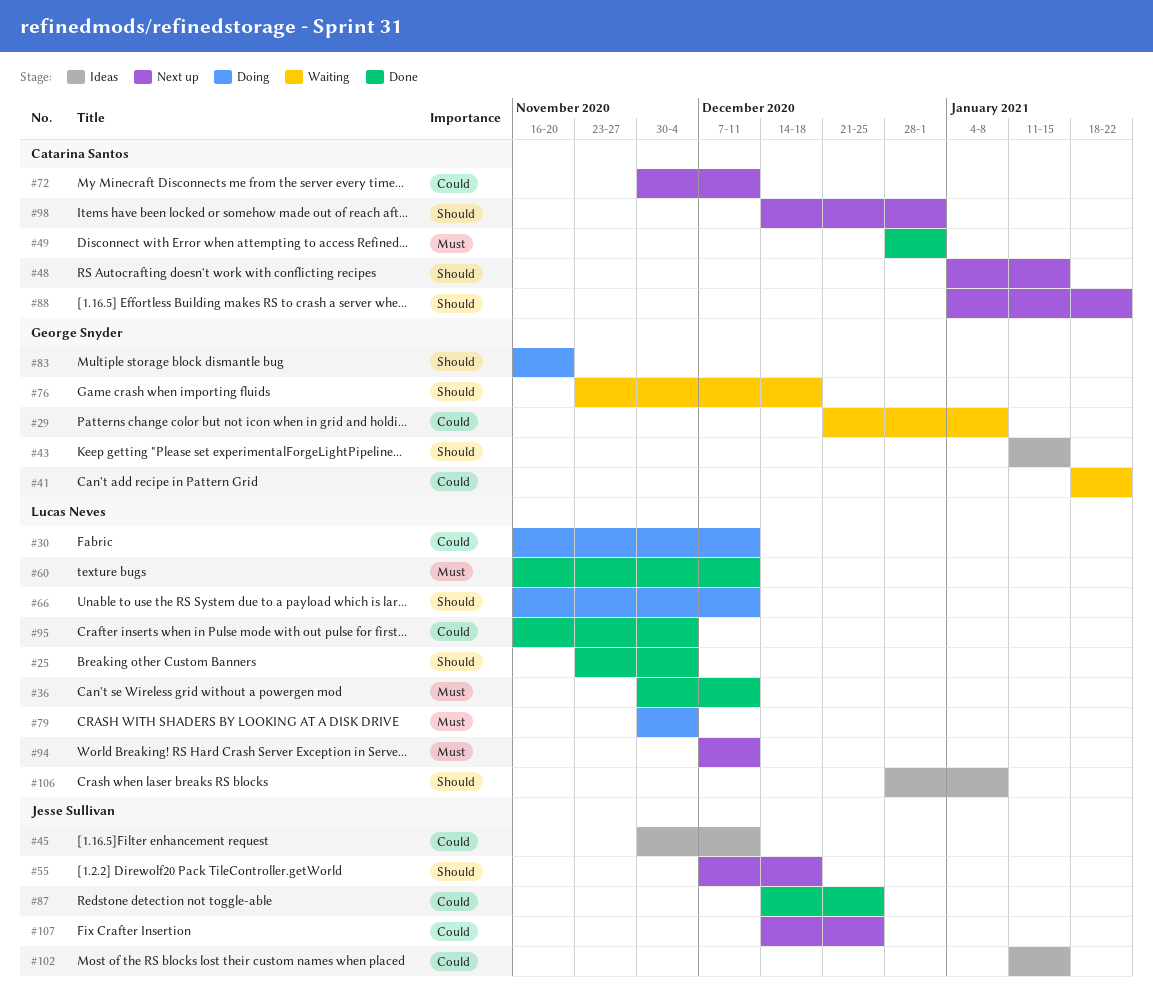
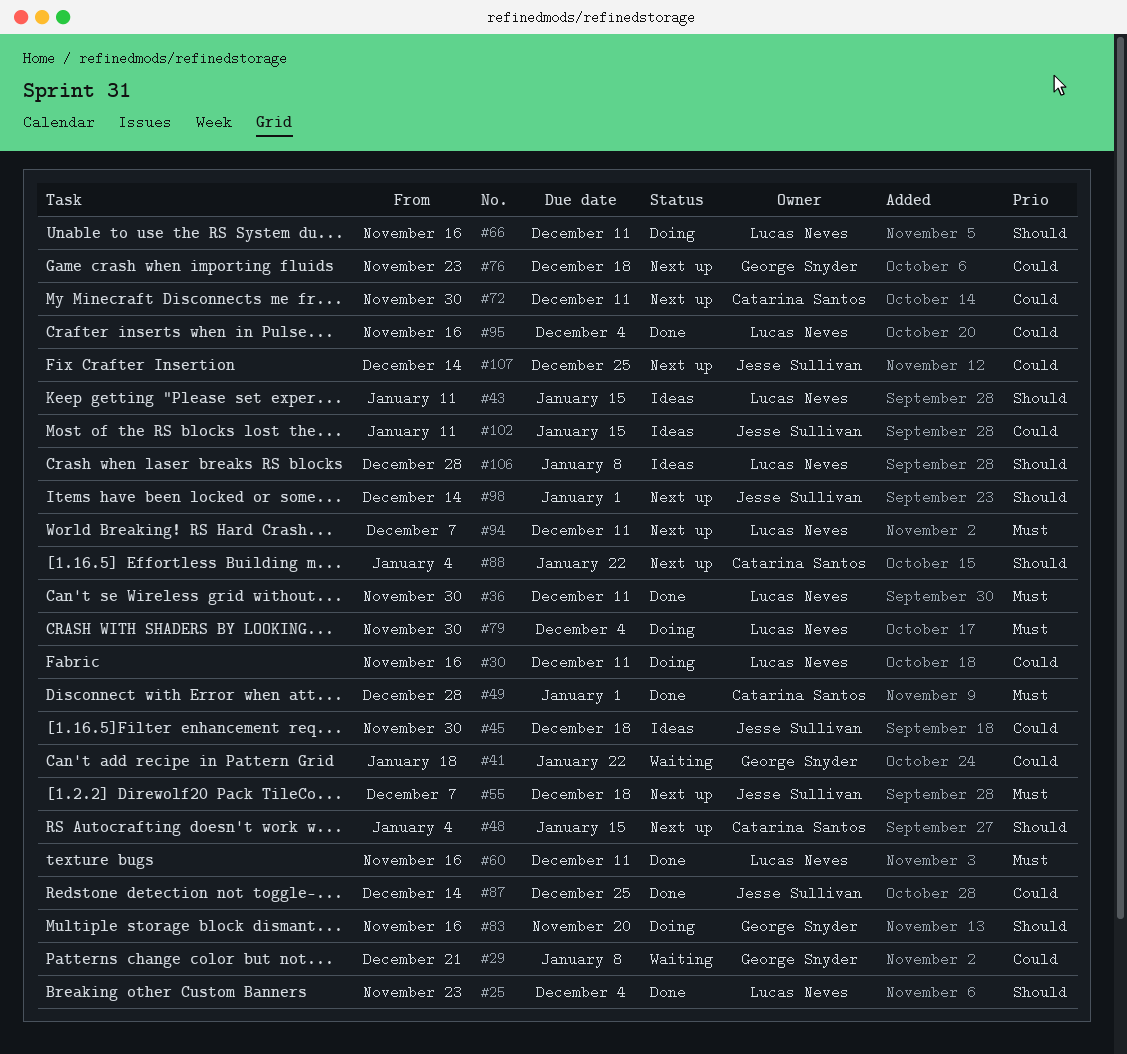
#43, owner: George Snyder -> Lucas Neves
#45, due: Dec 11 -> Dec 18
#55, priority: Should -> Must
#76, status: Waiting -> Next up
#76, priority: Should -> Could
#98, owner: Catarina Santos -> Jesse Sullivan

